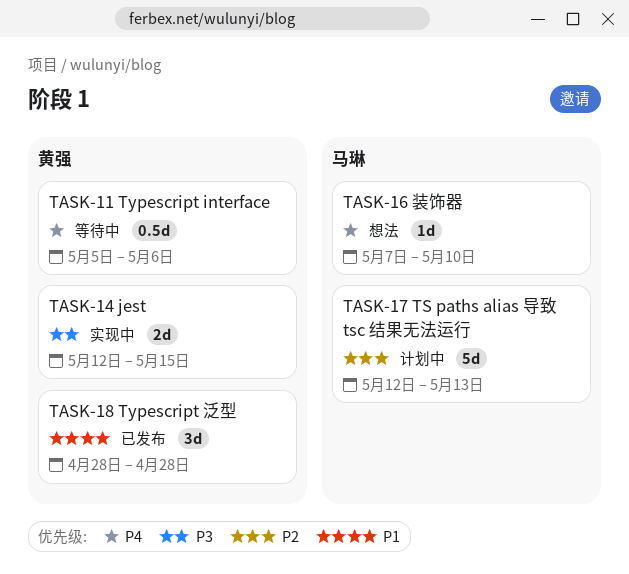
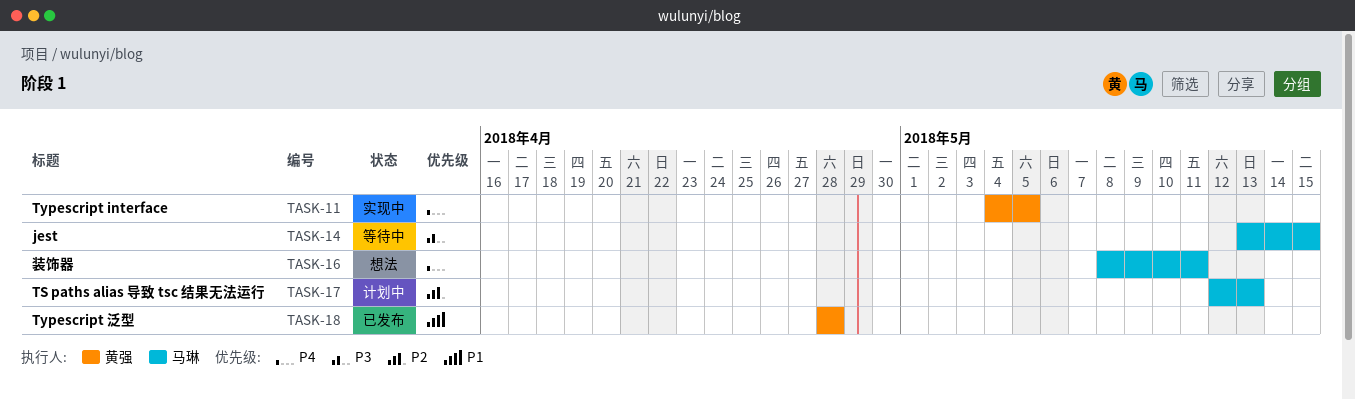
TASK-11, status: 等待中 -> 实现中
TASK-11, start: May 5 -> May 4
TASK-11, due: May 6 -> May 5
TASK-14, status: 实现中 -> 等待中
TASK-14, owner: 黄强 -> 马琳
TASK-14, start: May 12 -> May 13
TASK-16, start: May 7 -> May 8
TASK-16, due: May 10 -> May 11

